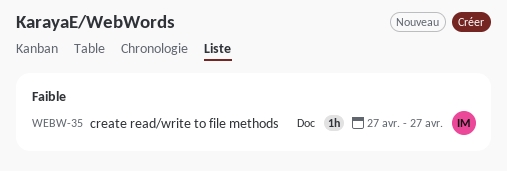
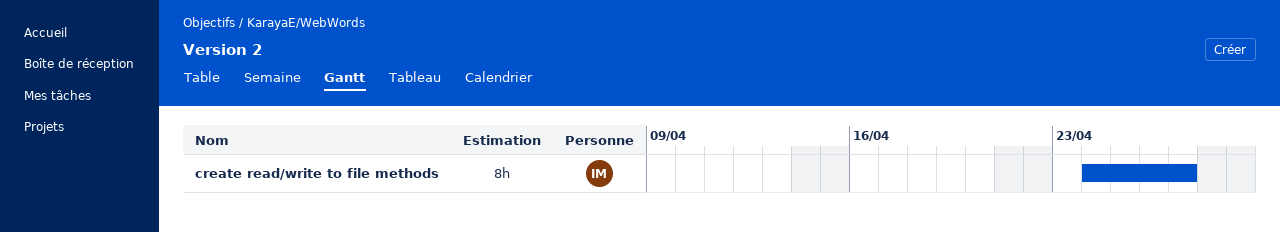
create read/write to file methods, estimate: 1h -> 8h
create read/write to file methods, start: Apr 27 -> Apr 24

